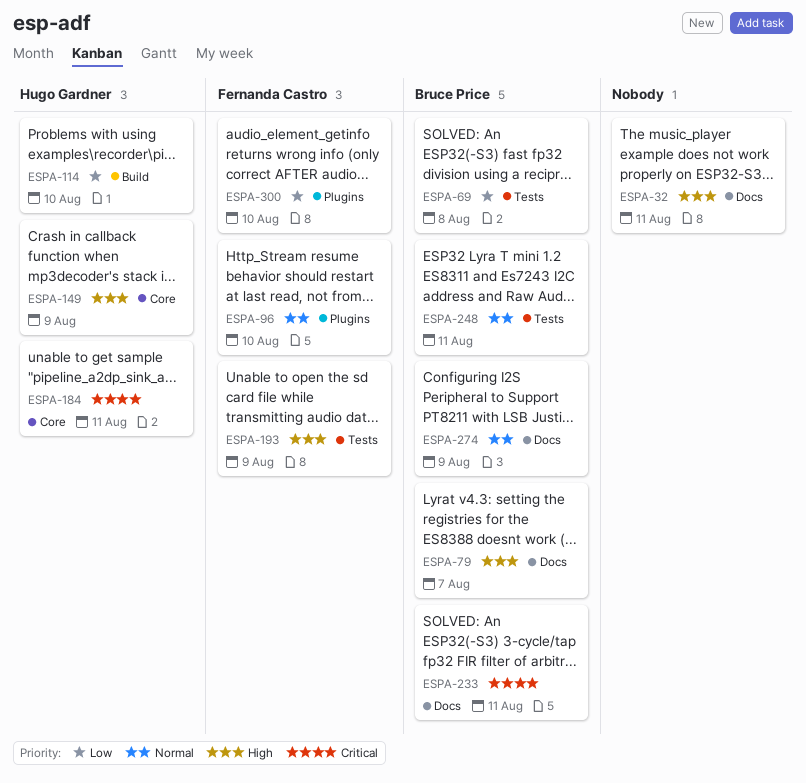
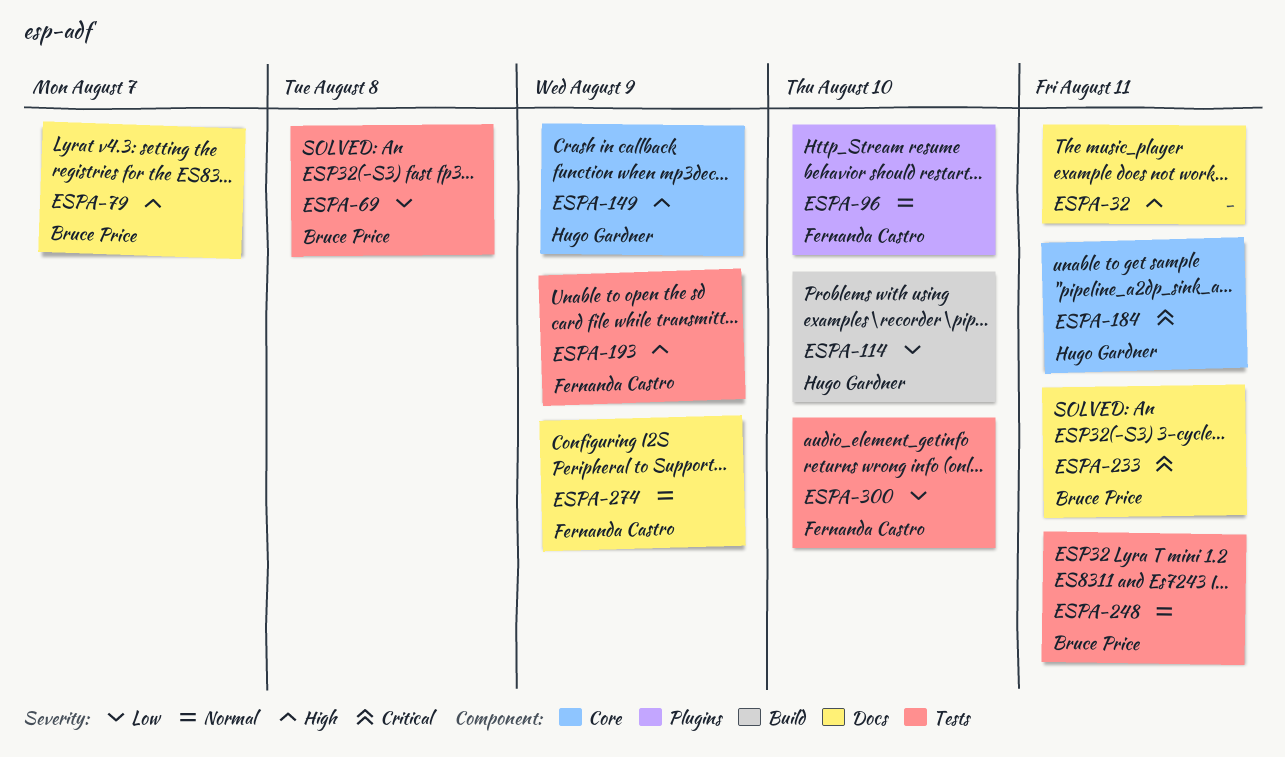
ESPA-274, owner: Bruce Price -> Fernanda Castro
ESPA-300, label: Plugins -> Tests

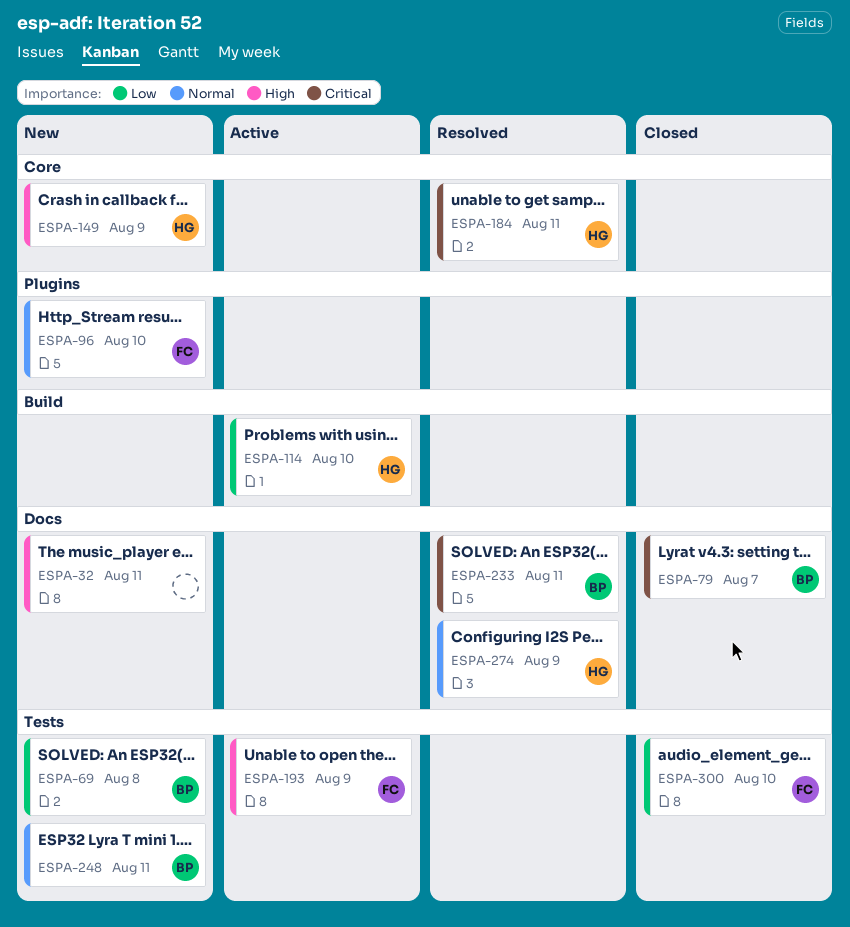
ESPA-79, priority: High -> Critical
ESPA-274, owner: Fernanda Castro -> Hugo Gardner

